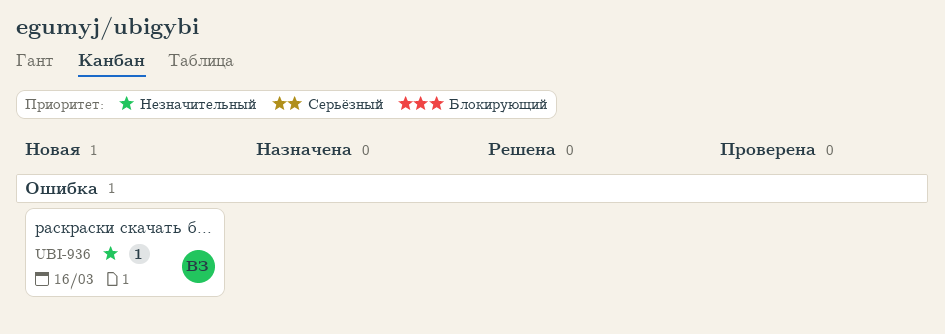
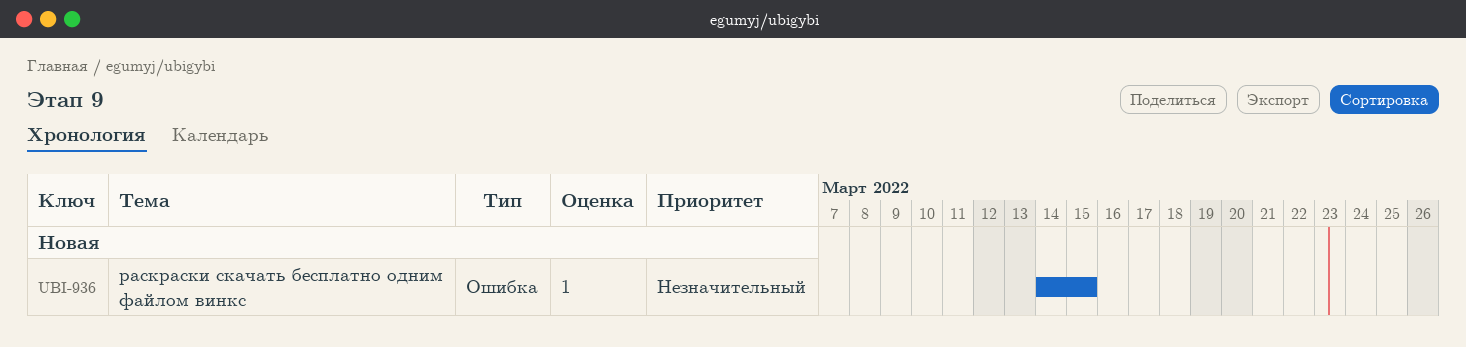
UBI-936, due: Mar 16 -> Mar 15

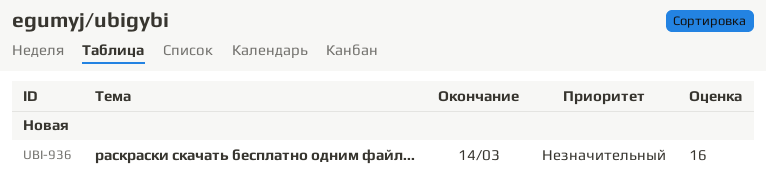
UBI-936, estimate: 1 -> 16
UBI-936, due: Mar 15 -> Mar 14

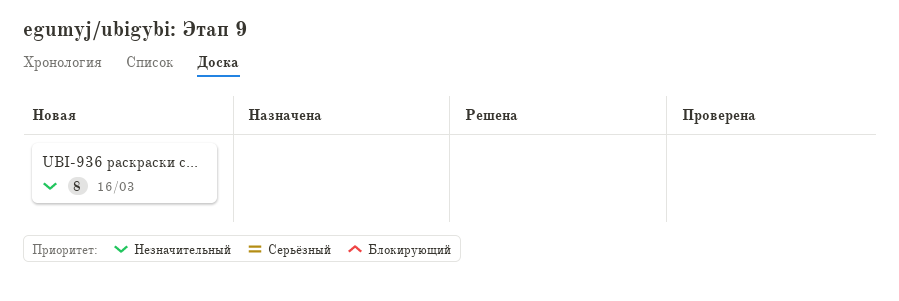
UBI-936, estimate: 16 -> 8
UBI-936, due: Mar 14 -> Mar 16

